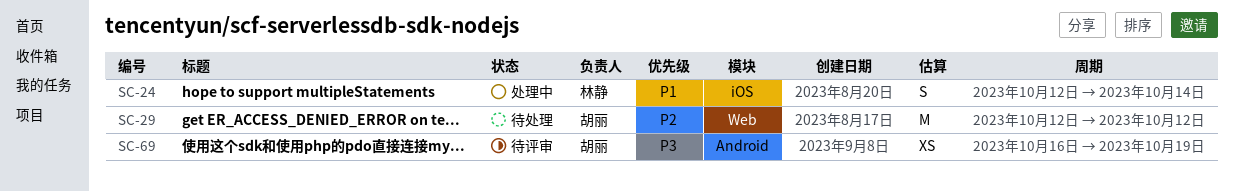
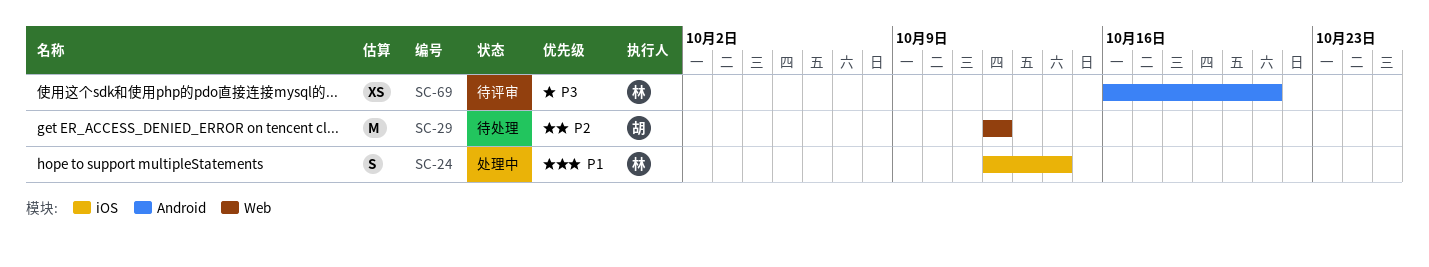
SC-69, owner: 胡丽 -> 林静
SC-69, due: Oct 19 -> Oct 21

